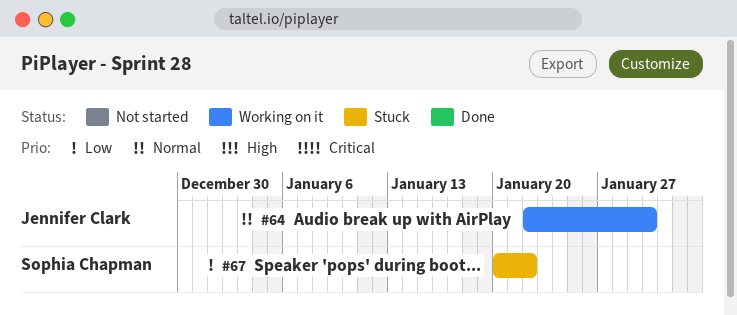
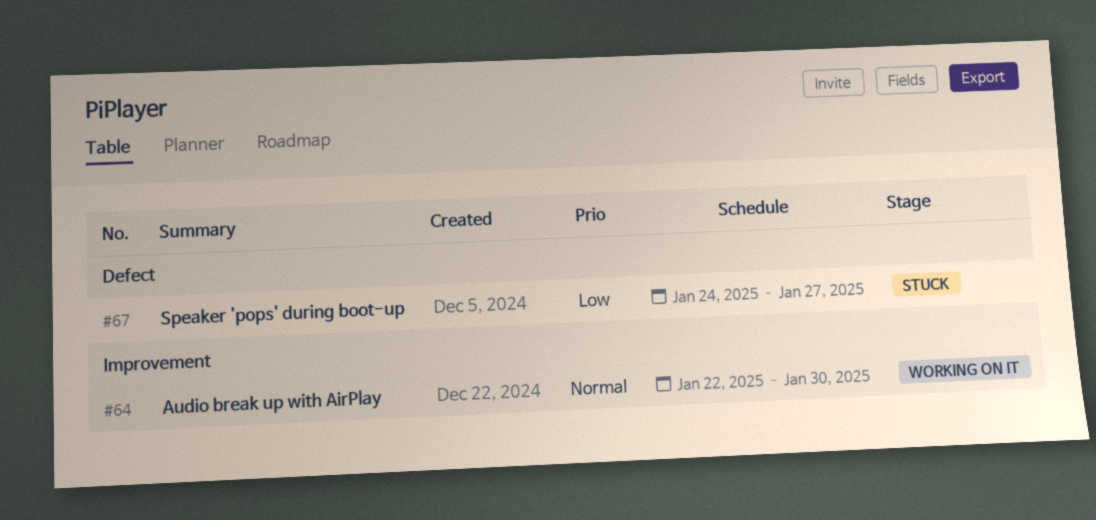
#67, start: Jan 20 -> Jan 24
#67, due: Jan 22 -> Jan 27

